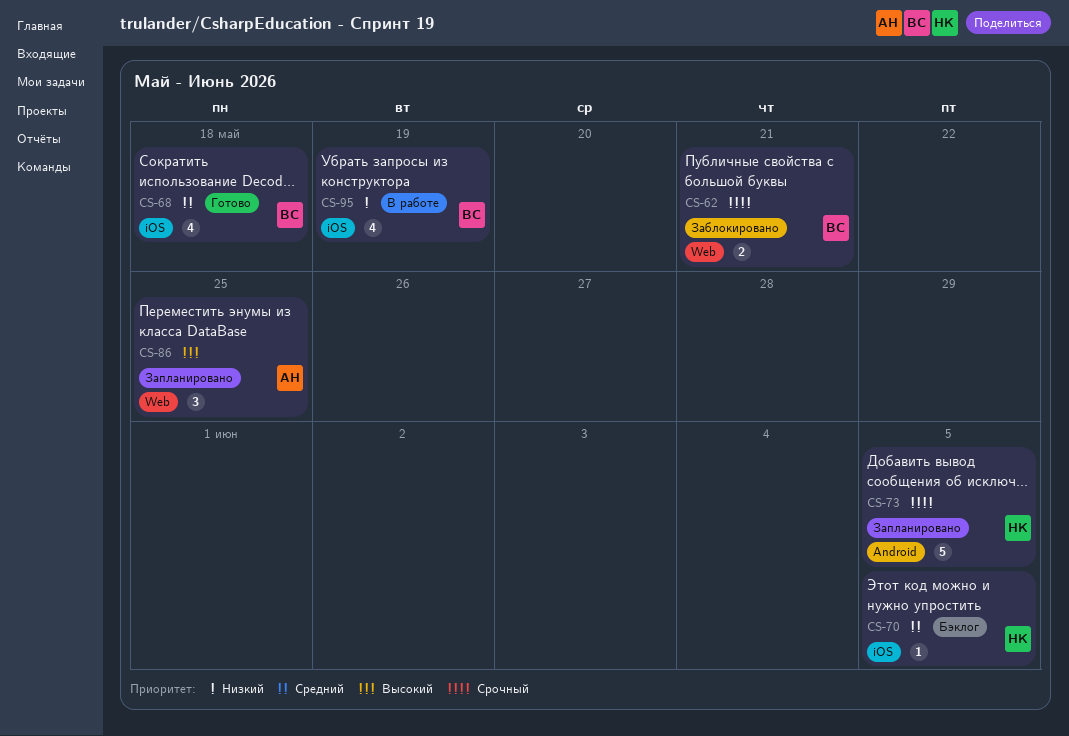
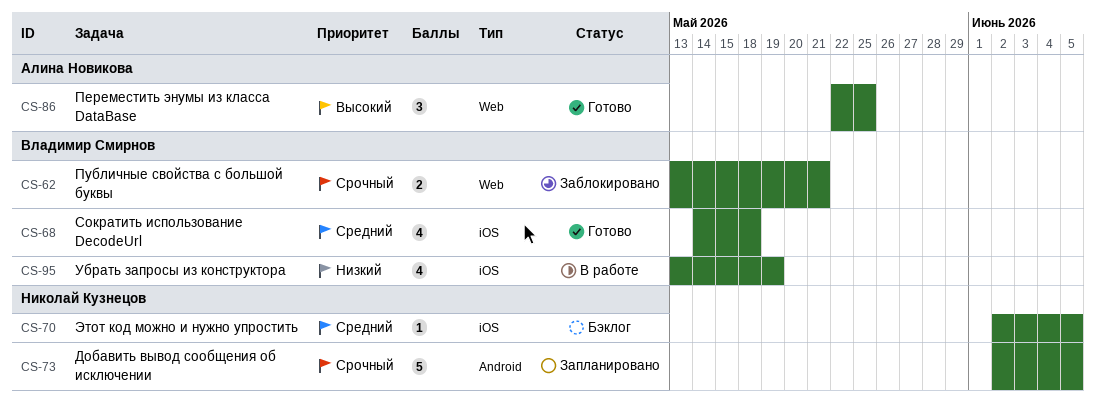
CS-86, status: Запланировано -> Готово

